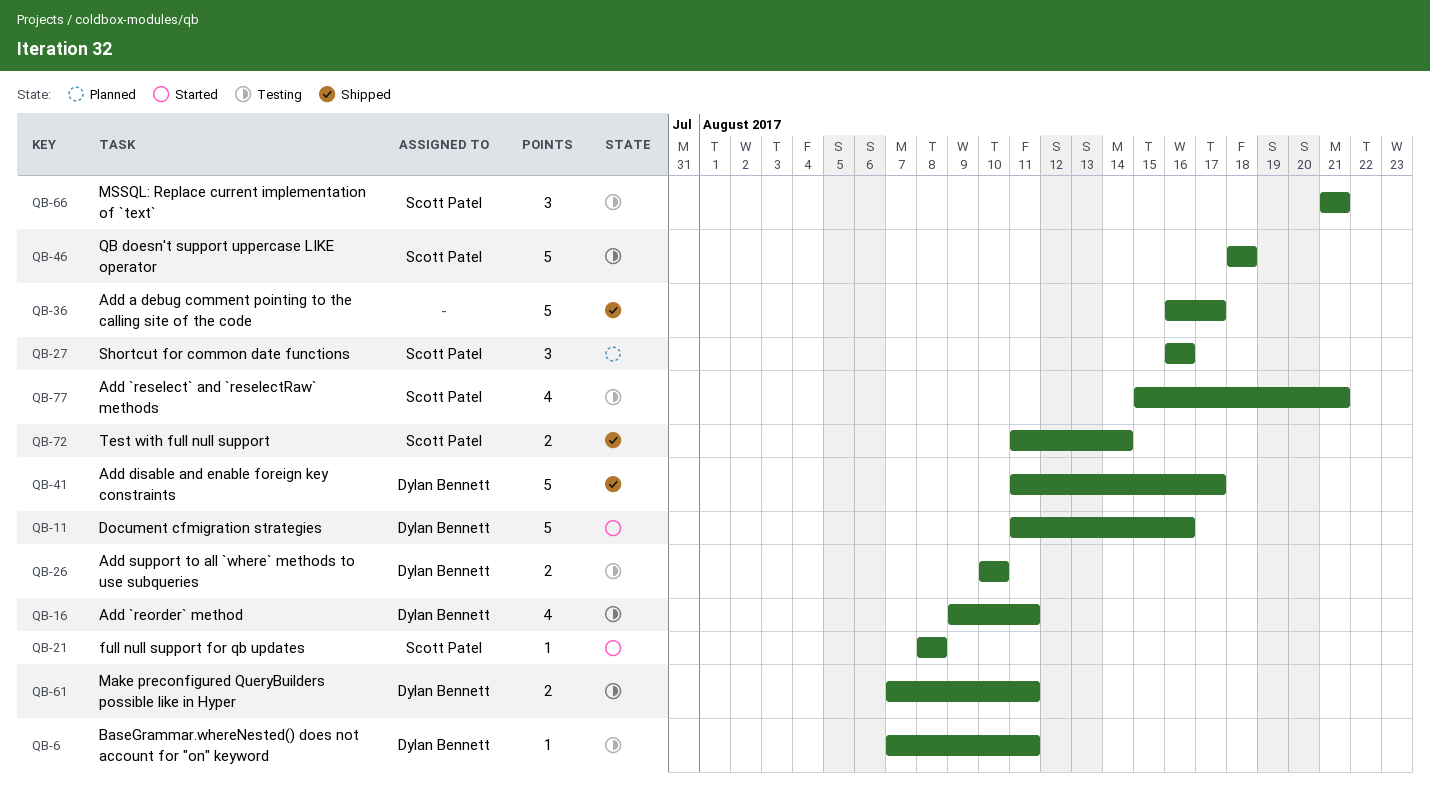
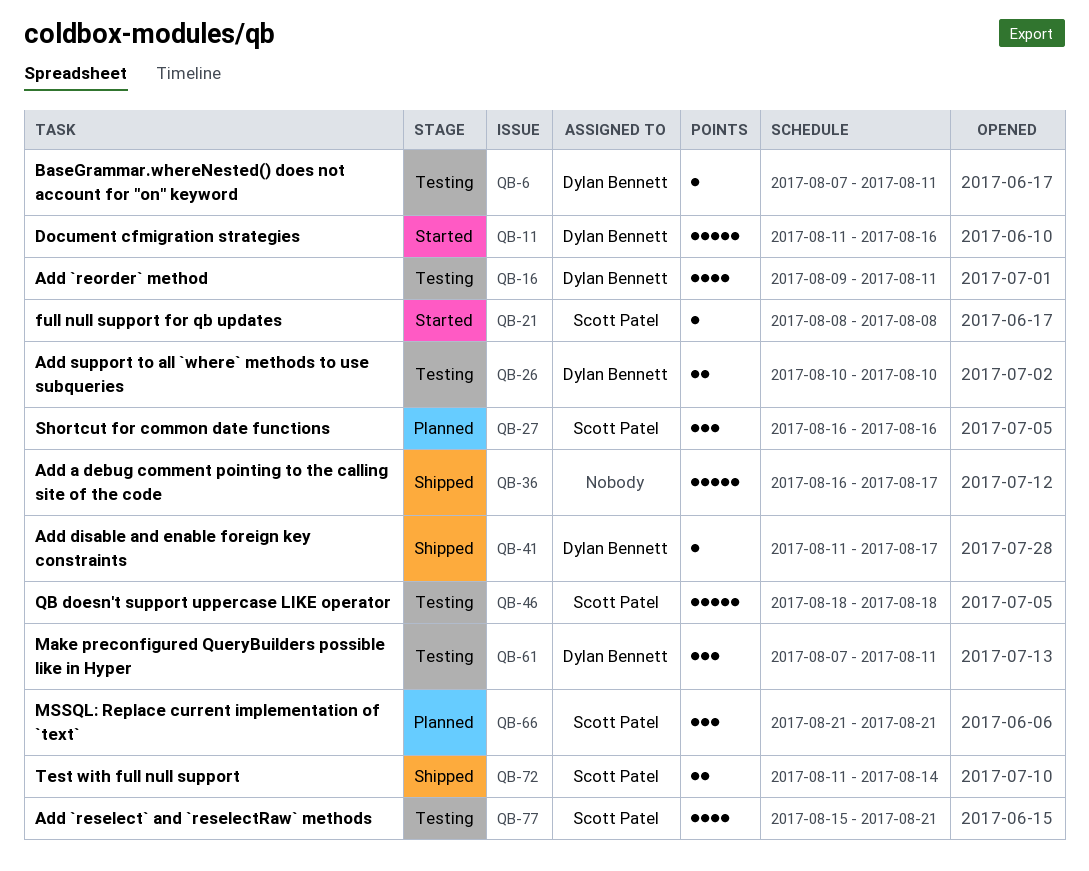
QB-41, estimate: 5 -> 1
QB-61, estimate: 2 -> 3
QB-66, status: Testing -> Planned

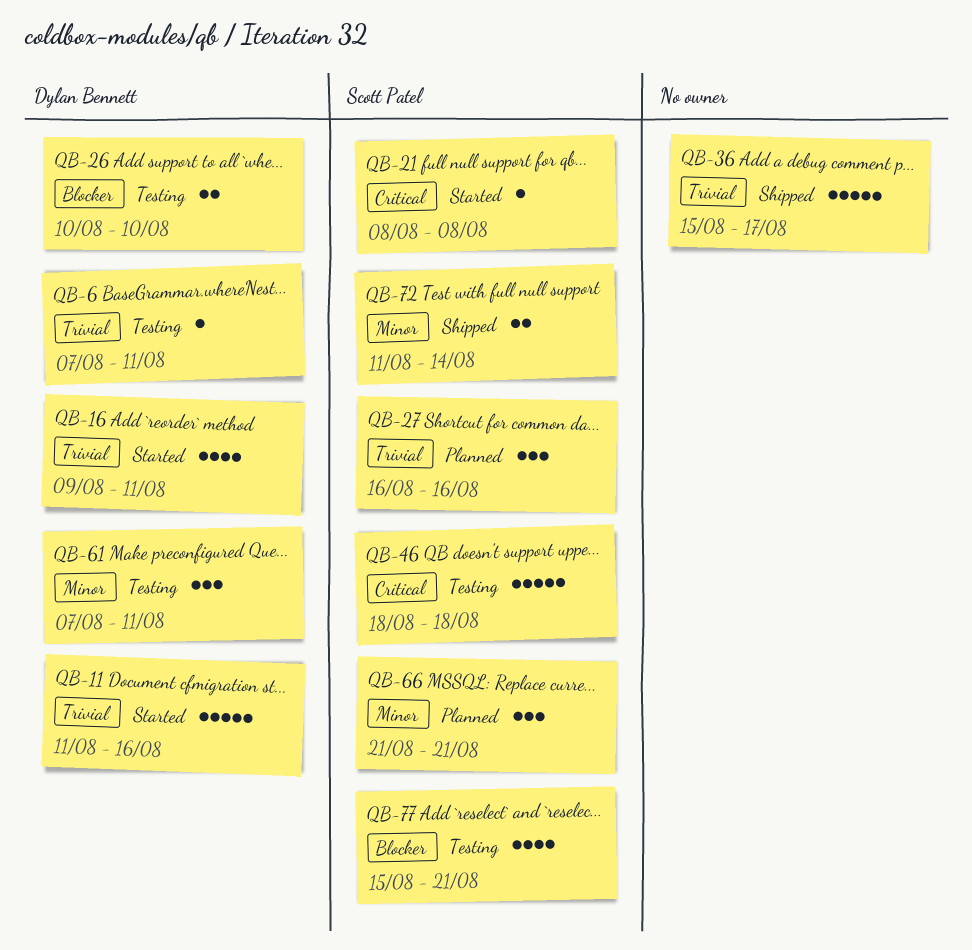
QB-16, status: Testing -> Started
QB-36, start: Aug 16 -> Aug 15
QB-41: present -> none

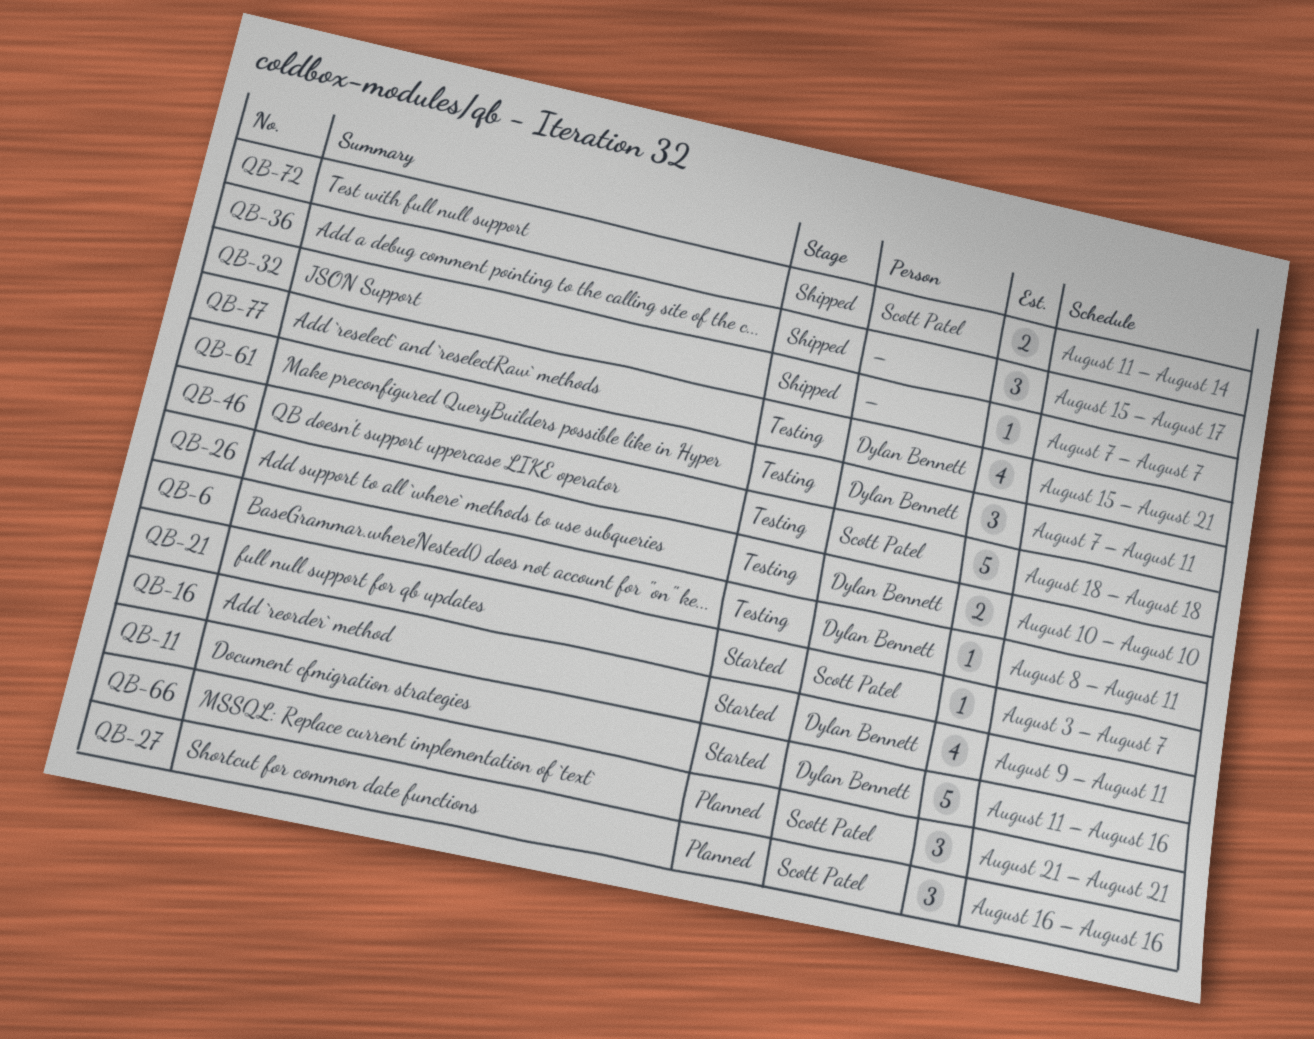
QB-6, start: Aug 7 -> Aug 8
QB-21, start: Aug 8 -> Aug 3
QB-21, due: Aug 8 -> Aug 7
QB-32: none -> present
QB-36, estimate: 5 -> 3
QB-77, owner: Scott Patel -> Dylan Bennett

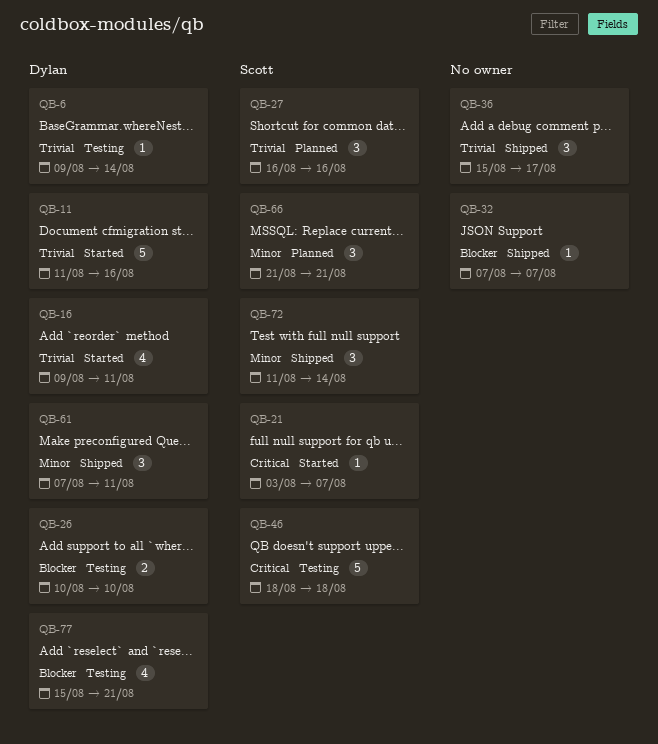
QB-6, start: Aug 8 -> Aug 9
QB-6, due: Aug 11 -> Aug 14
QB-61, status: Testing -> Shipped
QB-72, estimate: 2 -> 3

